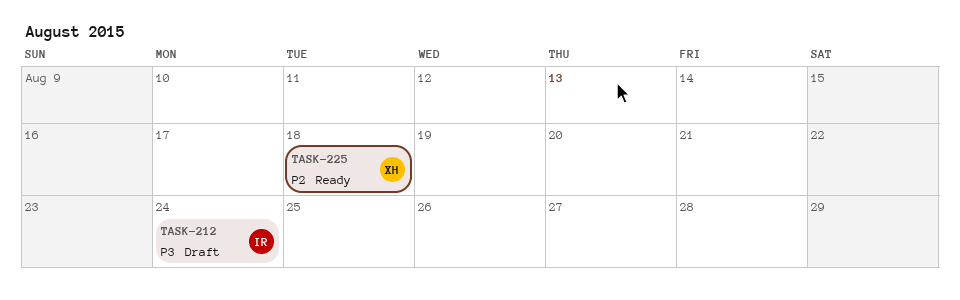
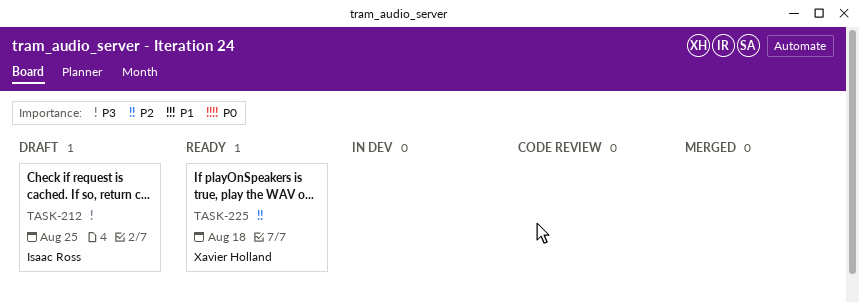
TASK-212, due: Aug 24 -> Aug 25

